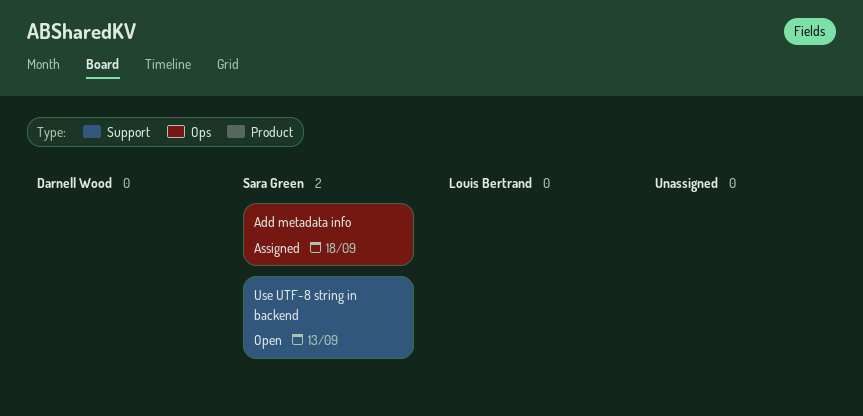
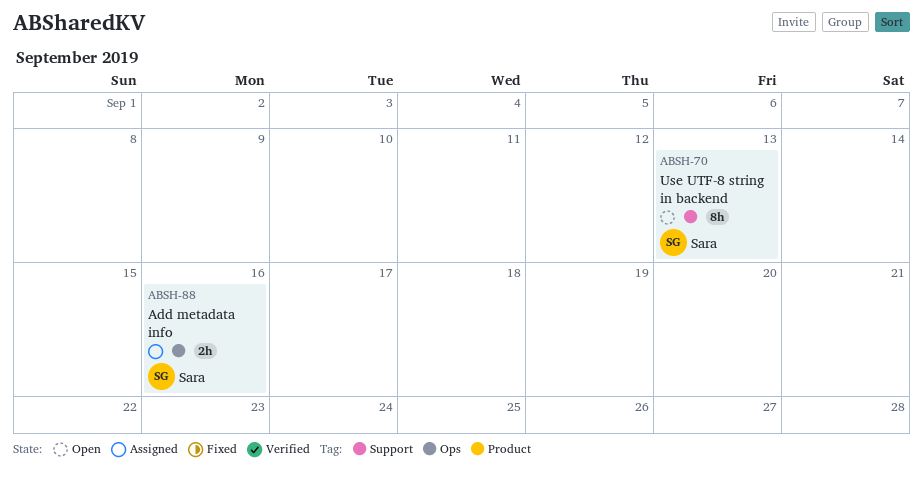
Add metadata info, due: Sep 18 -> Sep 16

